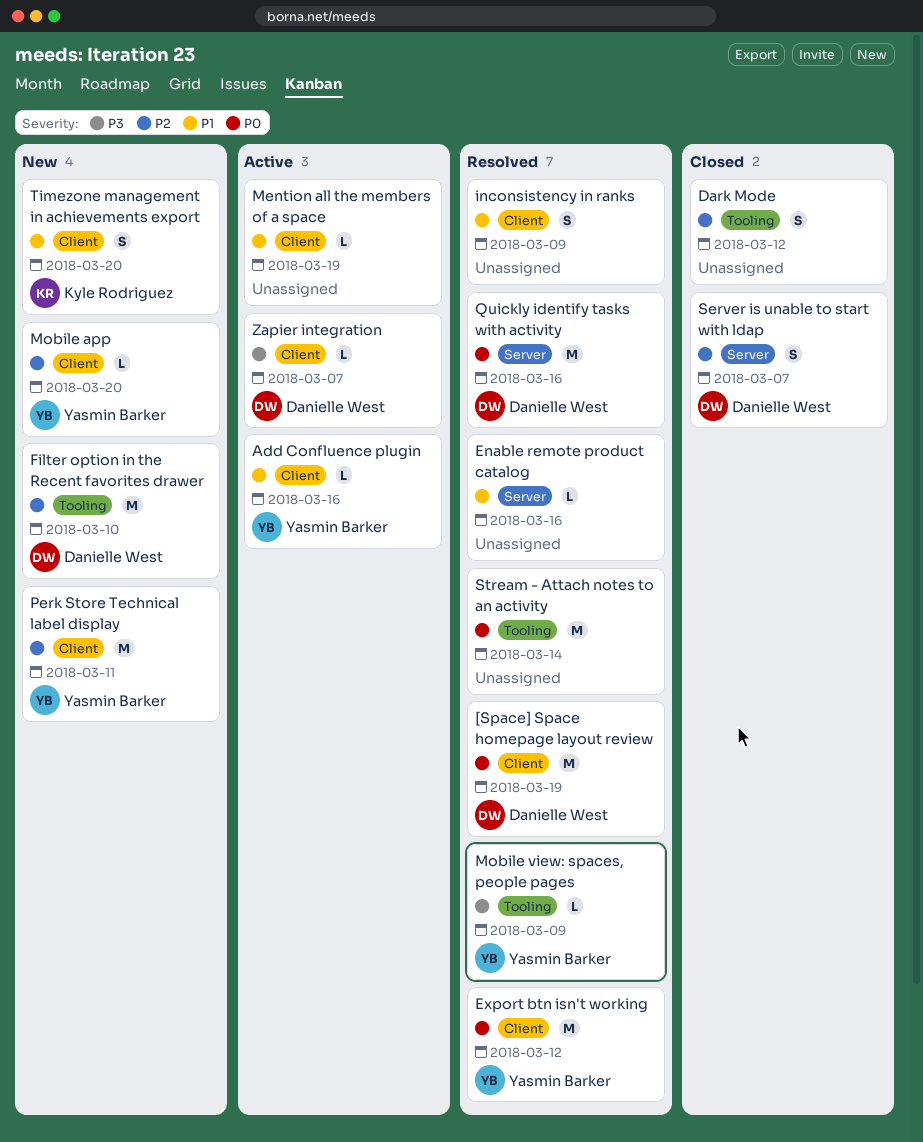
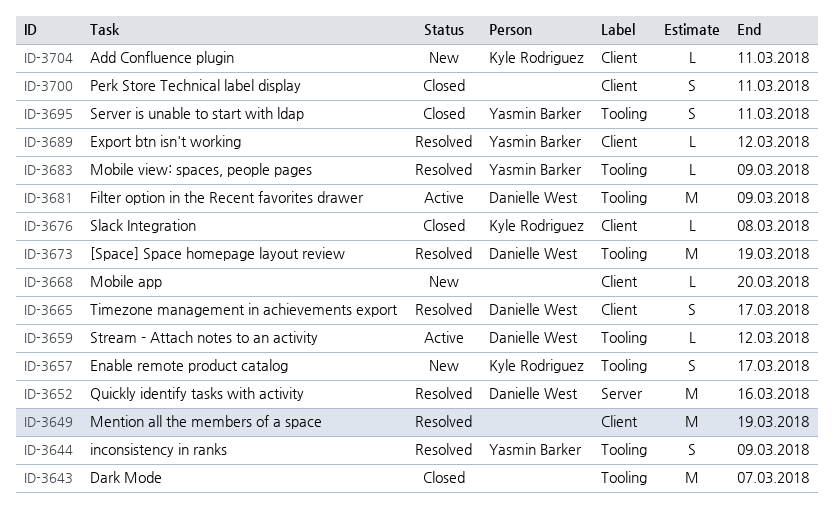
[Space] Space homepage layout review, label: Client -> Tooling
Add Confluence plugin, status: Active -> New
Add Confluence plugin, owner: Yasmin Barker -> Kyle Rodriguez
Add Confluence plugin, due: Mar 16 -> Mar 11
Dark Mode, estimate: S -> M
Dark Mode, due: Mar 12 -> Mar 7
Enable remote product catalog, status: Resolved -> New
Enable remote product catalog, owner: none -> Kyle Rodriguez
Enable remote product catalog, label: Server -> Tooling
Enable remote product catalog, estimate: L -> S
Enable remote product catalog, due: Mar 16 -> Mar 17
Export btn isn't working, estimate: M -> L
Filter option in the Recent favorites drawer, status: New -> Active
Filter option in the Recent favorites drawer, due: Mar 10 -> Mar 9
inconsistency in ranks, owner: none -> Yasmin Barker
inconsistency in ranks, label: Client -> Tooling
Mention all the members of a space, status: Active -> Resolved
Mention all the members of a space, estimate: L -> M
Mobile app, owner: Yasmin Barker -> none
Perk Store Technical label display, status: New -> Closed
Perk Store Technical label display, owner: Yasmin Barker -> none
Perk Store Technical label display, estimate: M -> S
Server is unable to start with ldap, owner: Danielle West -> Yasmin Barker
Server is unable to start with ldap, label: Server -> Tooling
Server is unable to start with ldap, due: Mar 7 -> Mar 11
Slack Integration: none -> present
Stream - Attach notes to an activity, status: Resolved -> Active
Stream - Attach notes to an activity, owner: none -> Danielle West
Stream - Attach notes to an activity, estimate: M -> L
Stream - Attach notes to an activity, due: Mar 14 -> Mar 12
Timezone management in achievements export, status: New -> Resolved
Timezone management in achievements export, owner: Kyle Rodriguez -> Danielle West
Timezone management in achievements export, due: Mar 20 -> Mar 17
Zapier integration: present -> none

